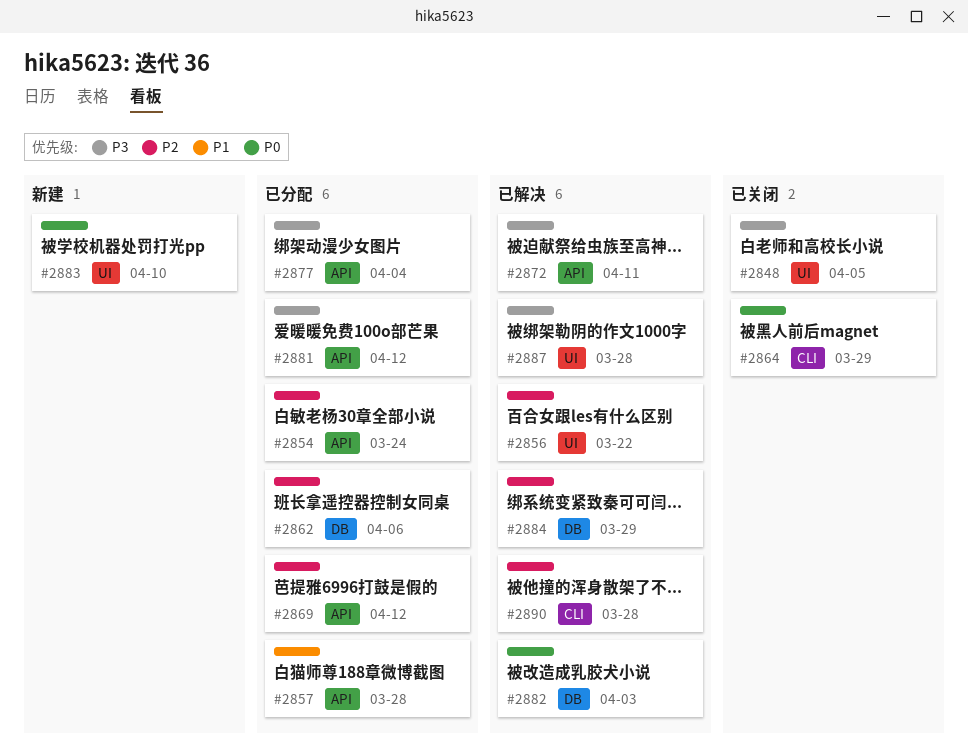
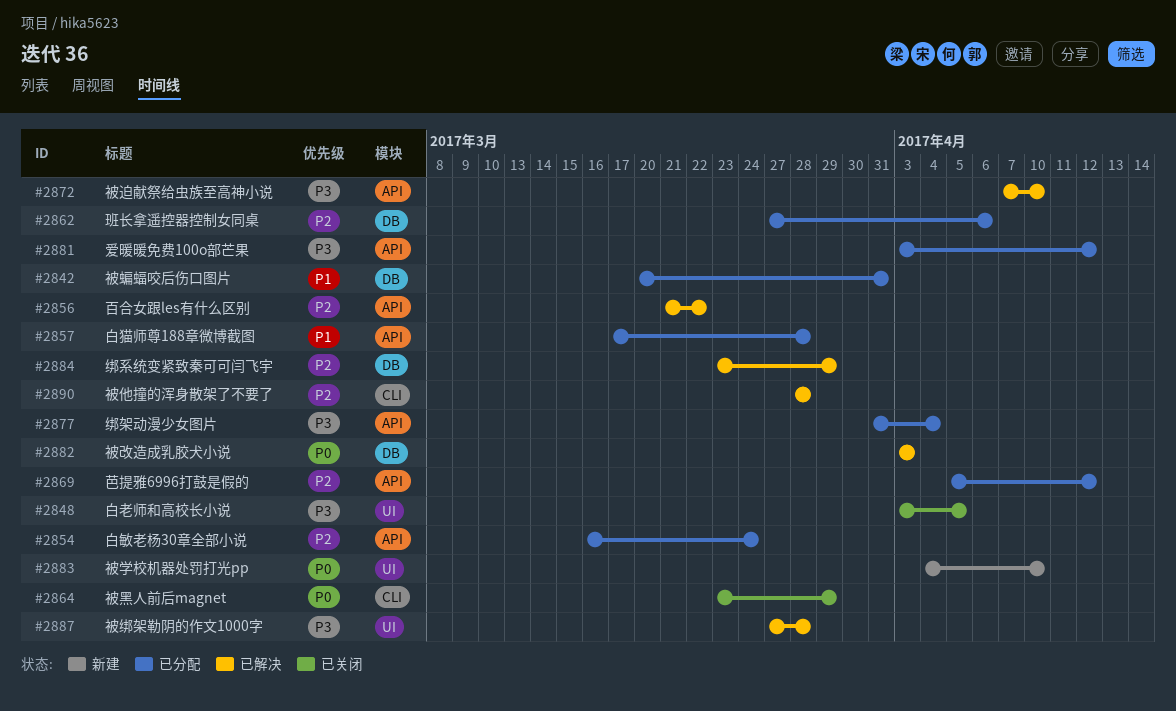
#2842: none -> present
#2856, label: UI -> API
#2872, due: Apr 11 -> Apr 10

